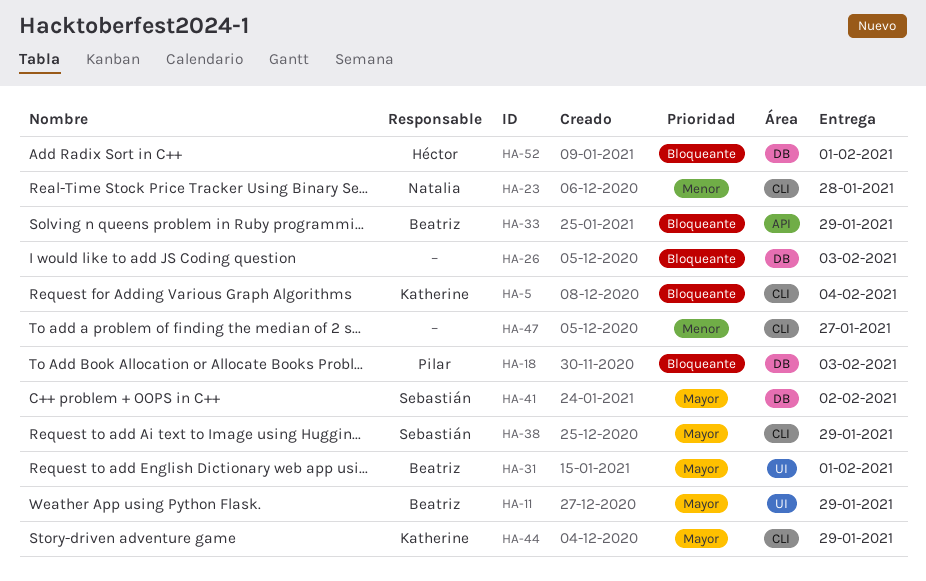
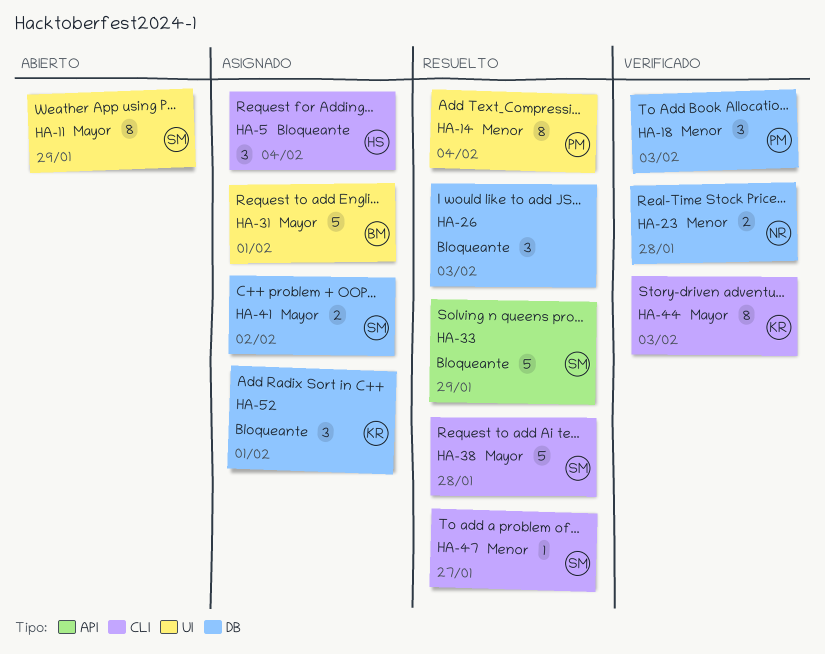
HA-5, owner: Katherine -> Héctor
HA-11, owner: Beatriz -> Sebastián
HA-14: none -> present
HA-18, priority: Bloqueante -> Menor
HA-23, label: CLI -> DB
HA-33, owner: Beatriz -> Sebastián
HA-38, due: Jan 29 -> Jan 28
HA-44, due: Jan 29 -> Feb 3
HA-47, owner: none -> Sebastián
HA-52, owner: Héctor -> Katherine

